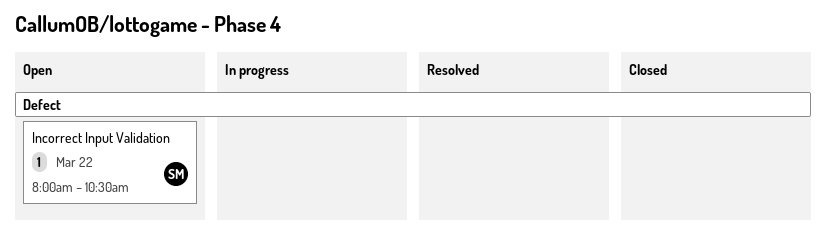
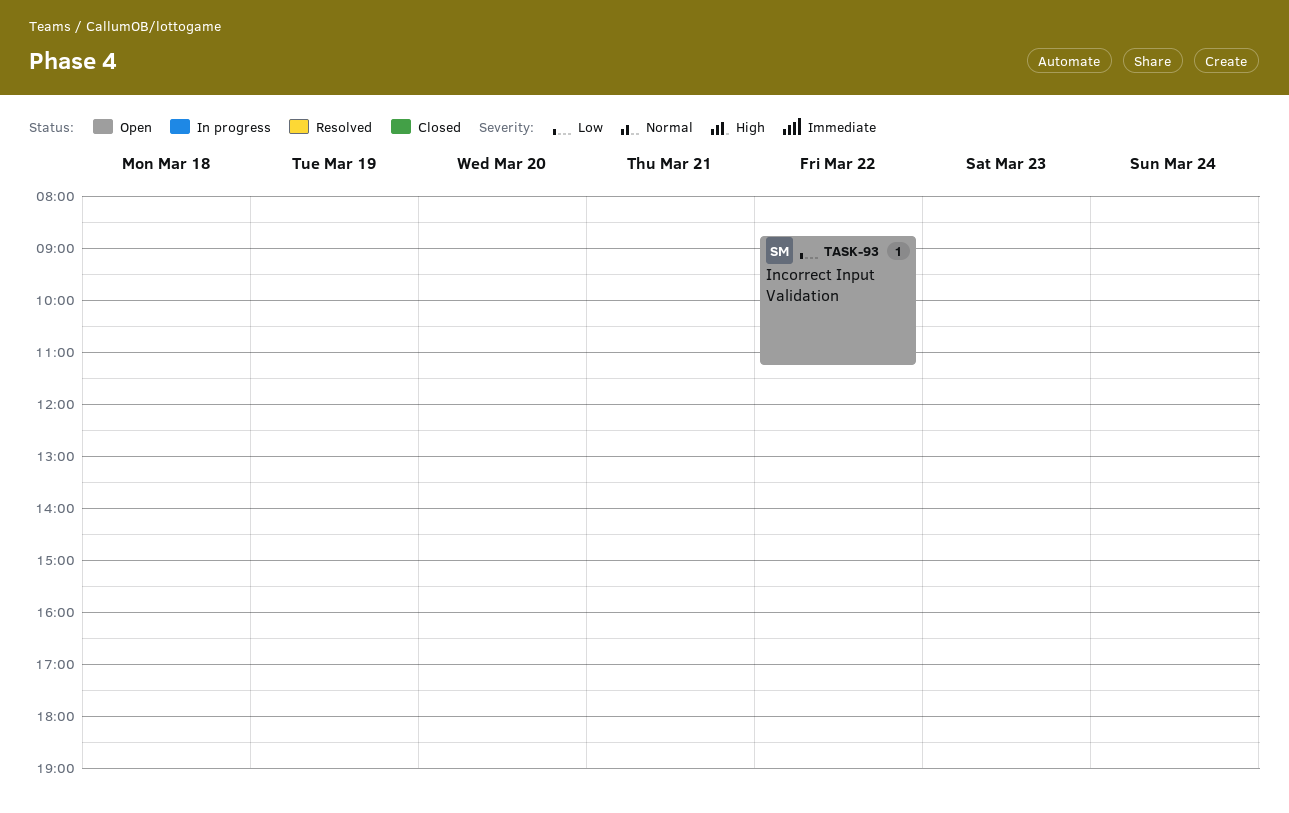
Incorrect Input Validation, begins: 08:00 -> 08:45
Incorrect Input Validation, ends: 10:30 -> 11:15

